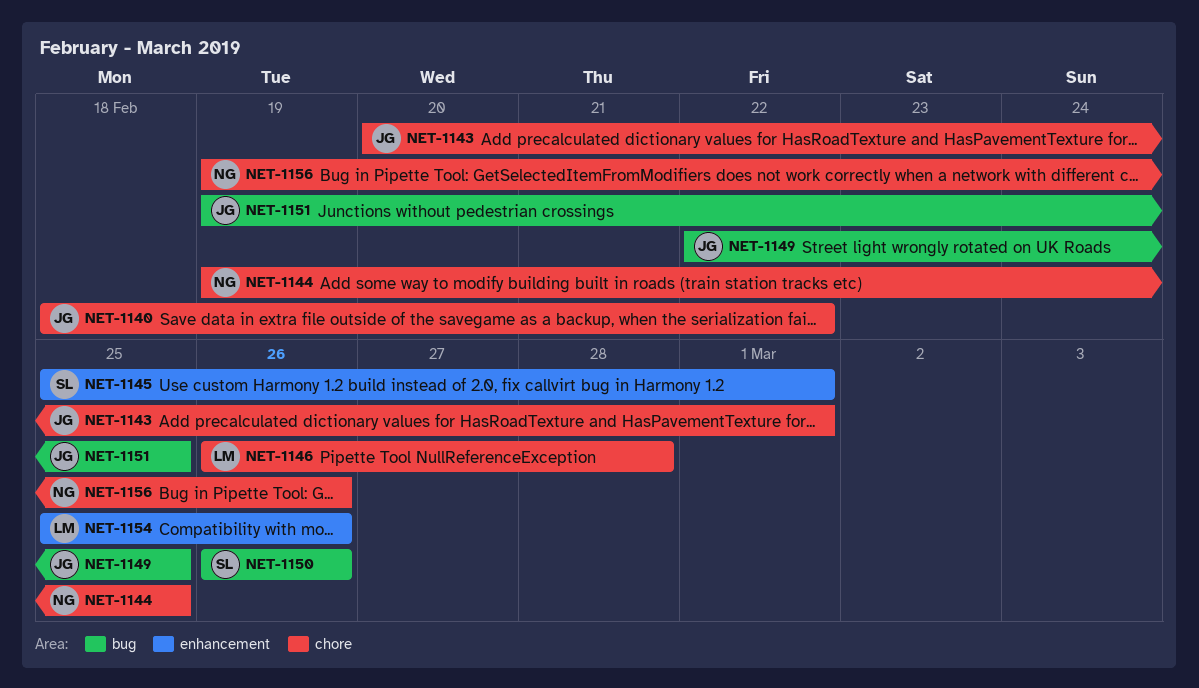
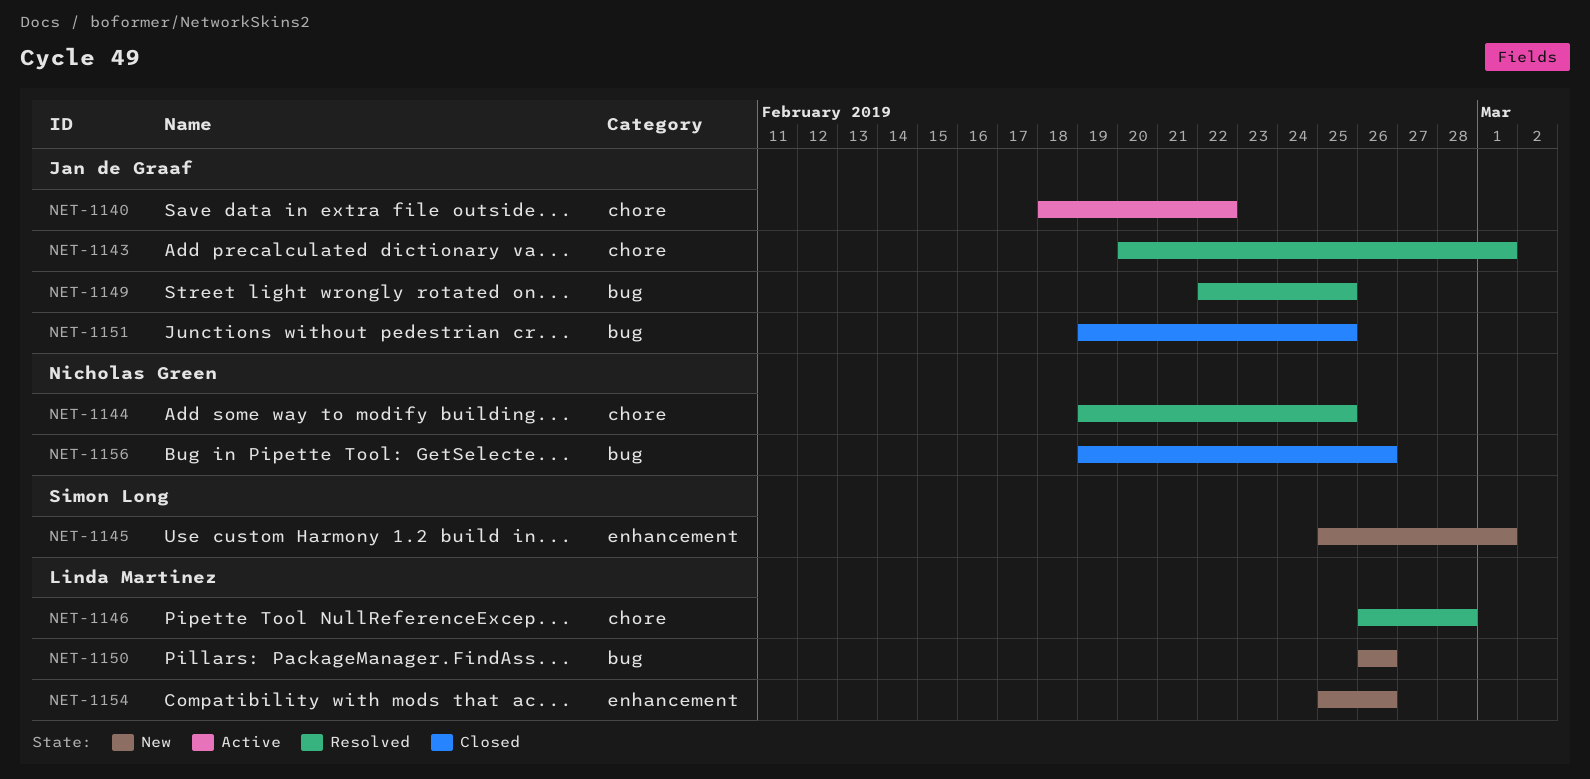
NET-1150, owner: Simon Long -> Linda Martinez
NET-1156, label: chore -> bug

